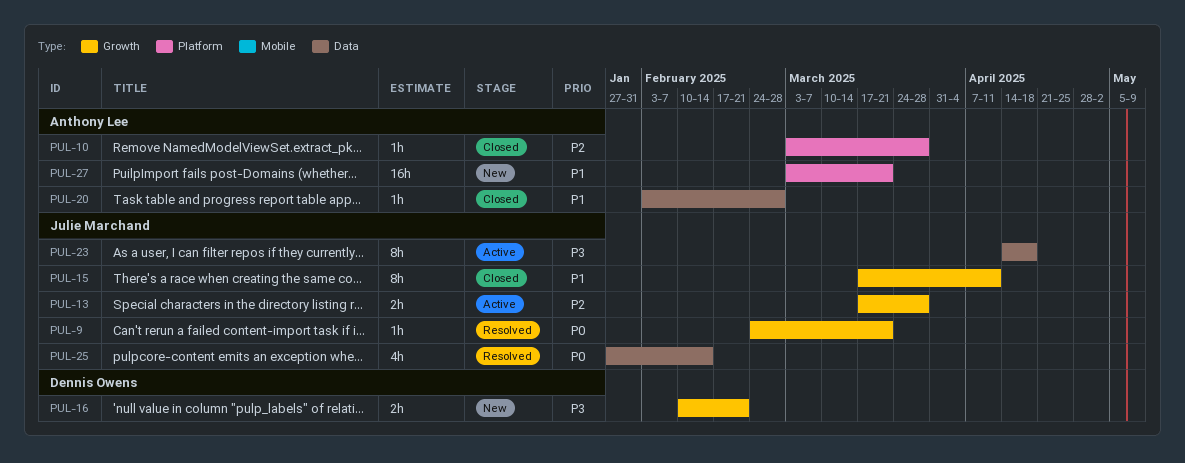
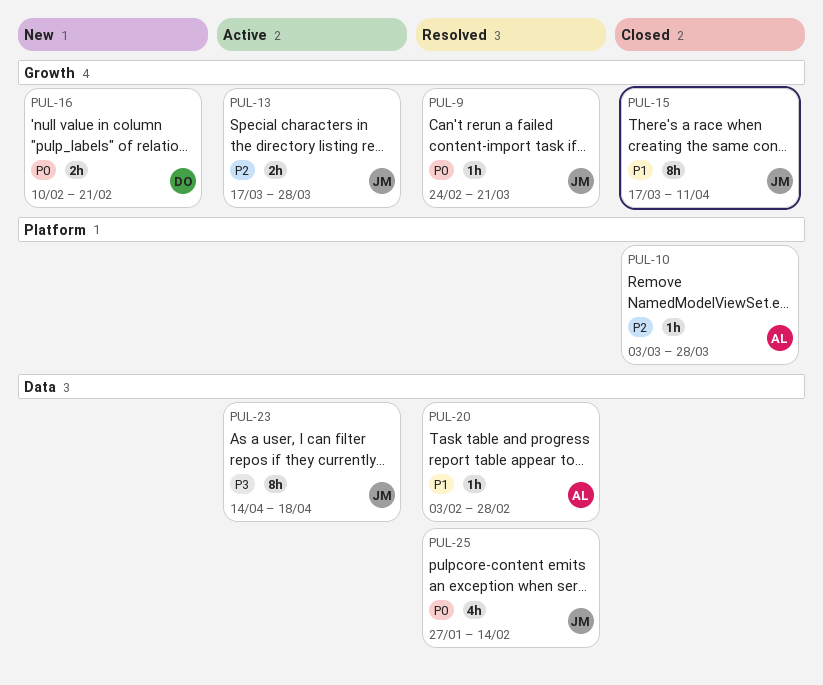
PUL-16, priority: P3 -> P0
PUL-20, status: Closed -> Resolved
PUL-27: present -> none

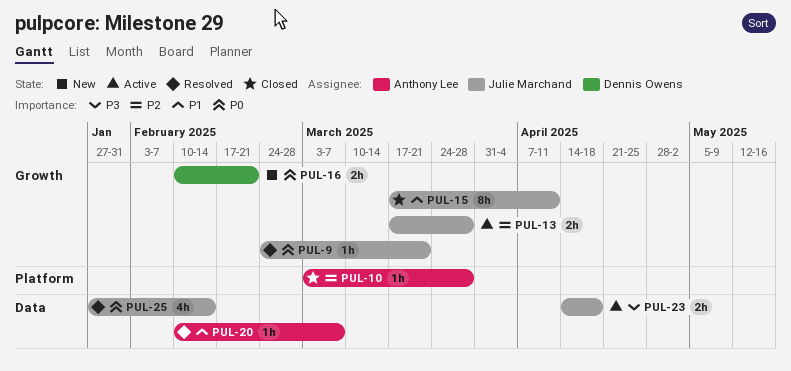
PUL-20, start: Feb 3 -> Feb 10
PUL-20, due: Feb 28 -> Mar 7
PUL-23, estimate: 8h -> 2h

